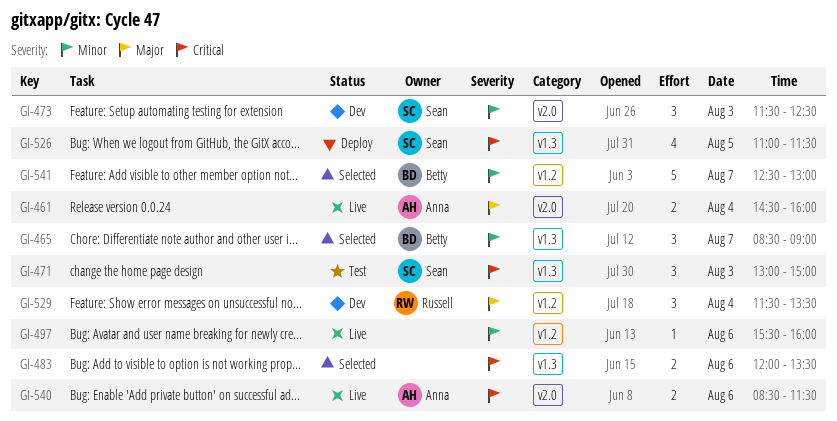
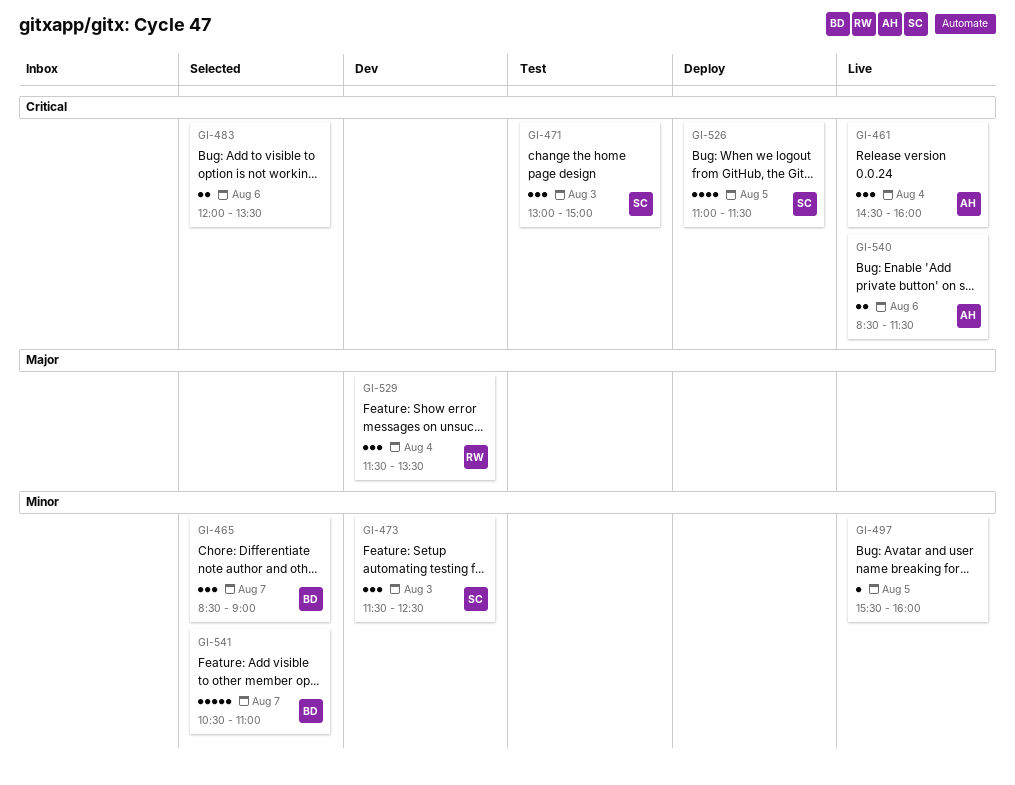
GI-461, priority: Major -> Critical
GI-461, estimate: 2 -> 3
GI-497, day: Aug 6 -> Aug 5
GI-541, begins: 12:30 -> 10:30
GI-541, ends: 13:00 -> 11:00

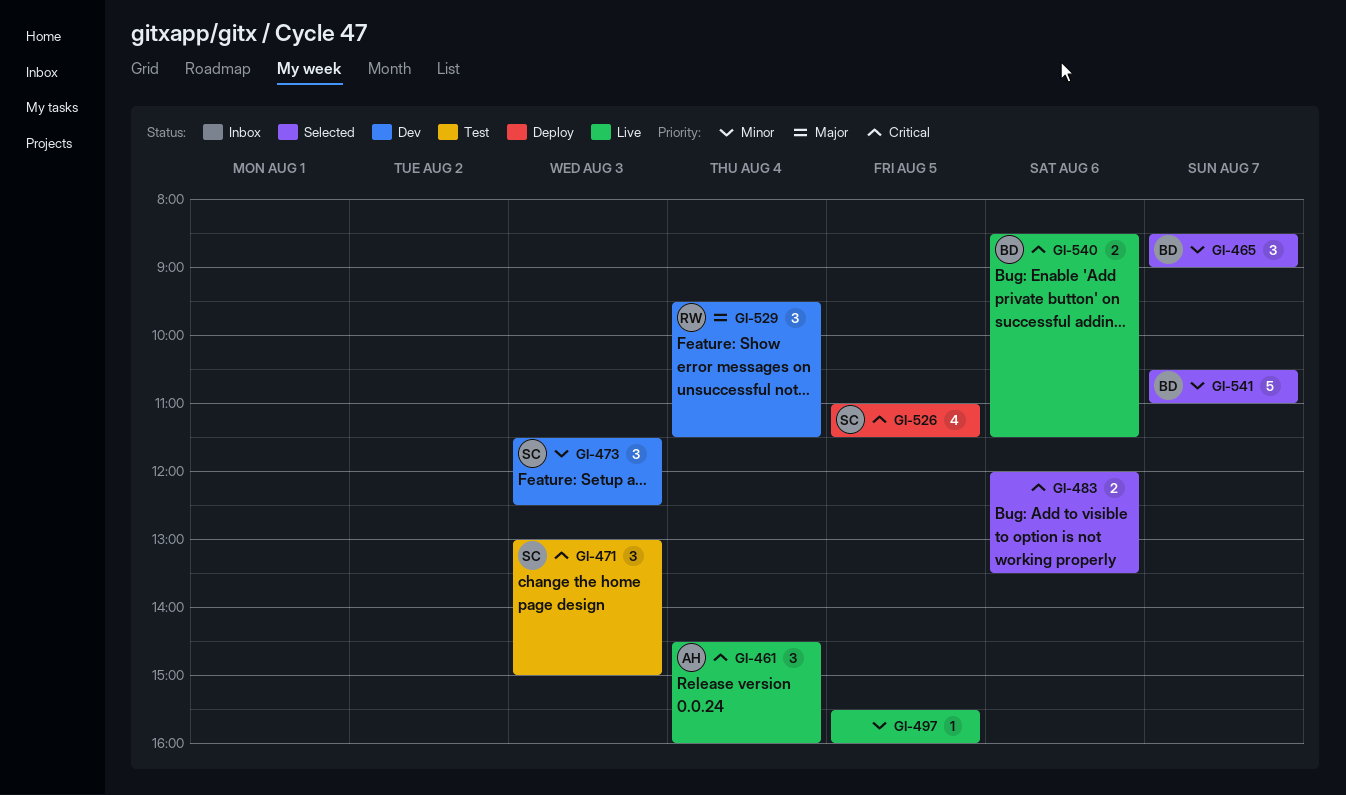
GI-529, begins: 11:30 -> 09:30
GI-529, ends: 13:30 -> 11:30
GI-540, owner: AH -> BD

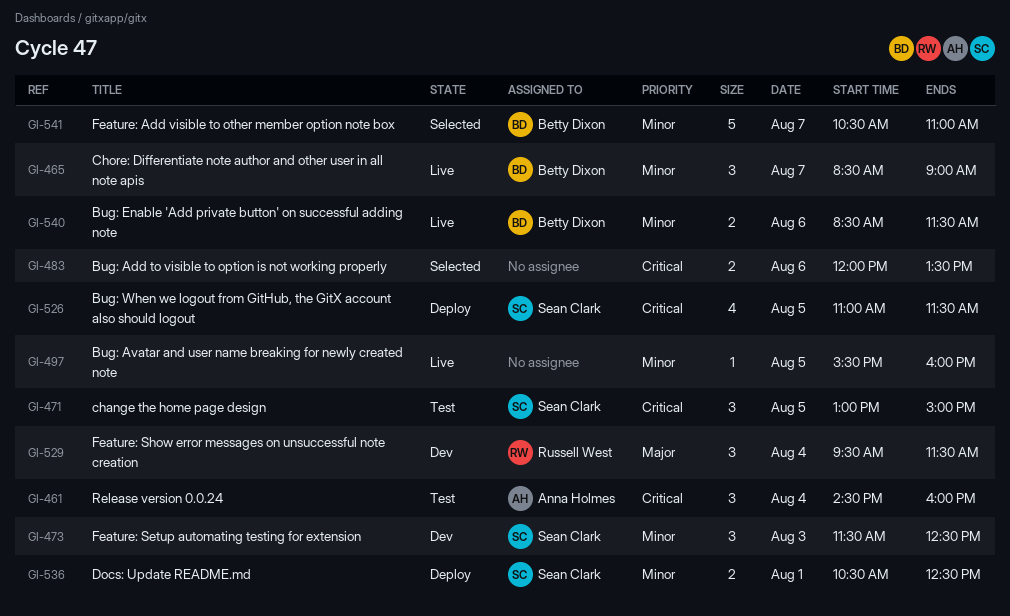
GI-461, status: Live -> Test
GI-465, status: Selected -> Live
GI-471, day: Aug 3 -> Aug 5
GI-536: none -> present
GI-540, priority: Critical -> Minor

